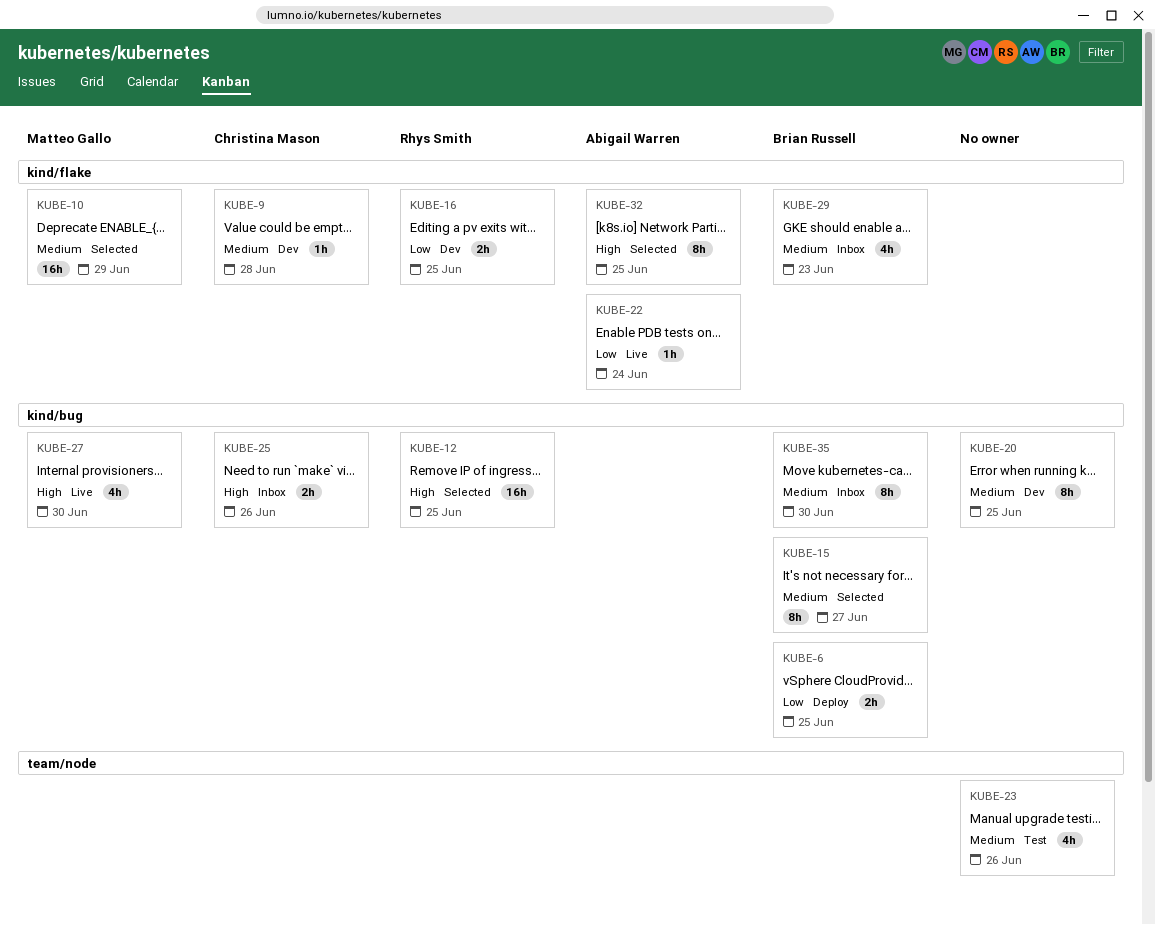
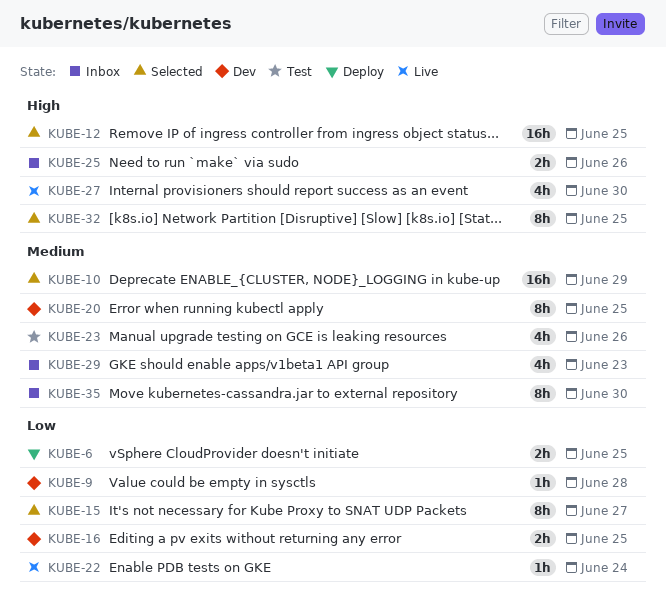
KUBE-9, priority: Medium -> Low
KUBE-15, priority: Medium -> Low

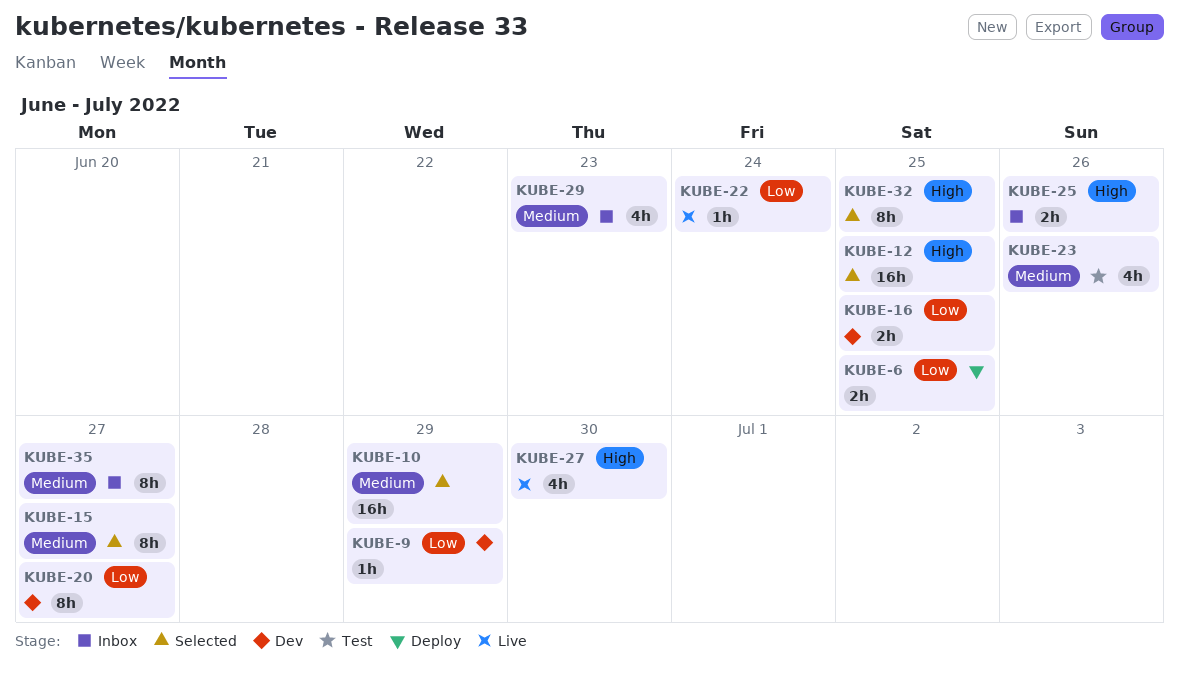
KUBE-9, due: Jun 28 -> Jun 29
KUBE-15, priority: Low -> Medium
KUBE-20, priority: Medium -> Low
KUBE-20, due: Jun 25 -> Jun 27
KUBE-35, due: Jun 30 -> Jun 27

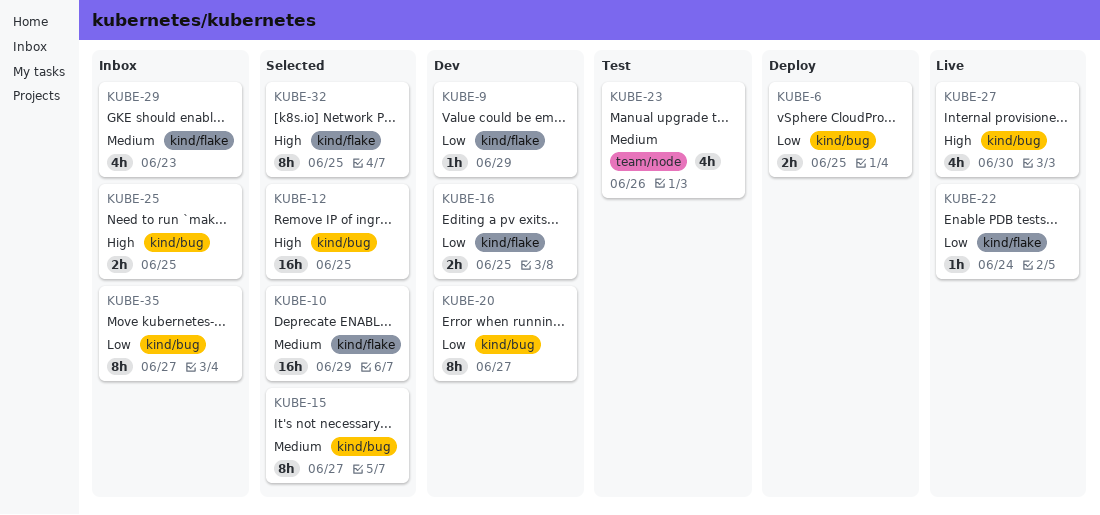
KUBE-25, due: Jun 26 -> Jun 25
KUBE-35, priority: Medium -> Low

